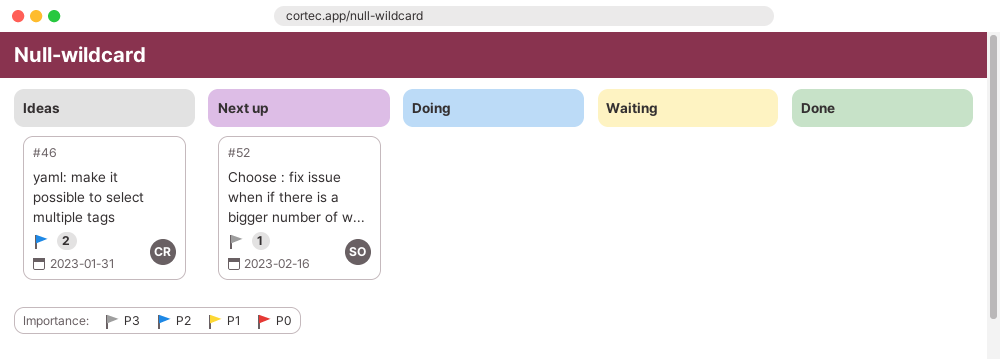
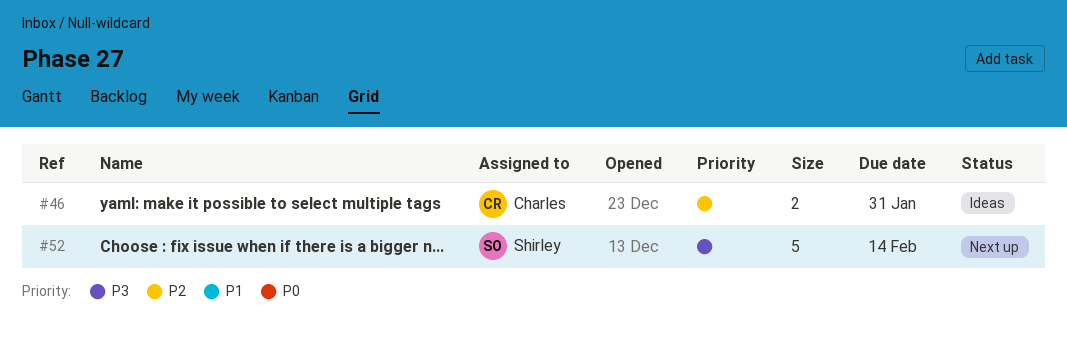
#52, estimate: 1 -> 5
#52, due: Feb 16 -> Feb 14

